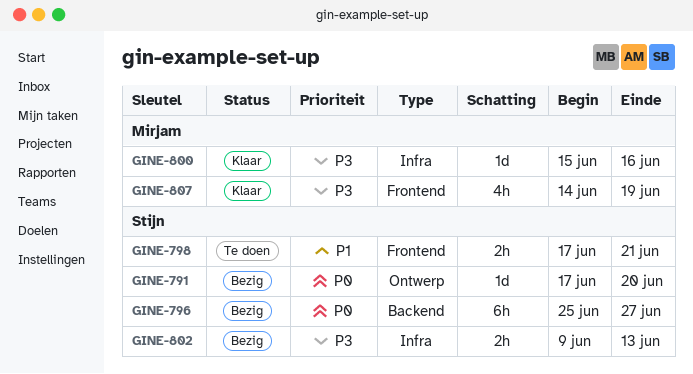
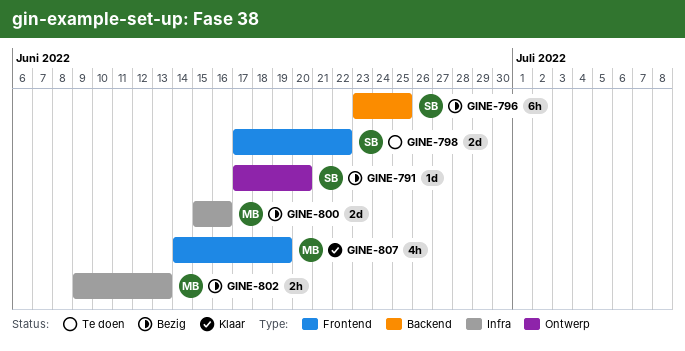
GINE-796, start: Jun 25 -> Jun 23
GINE-796, due: Jun 27 -> Jun 25
GINE-798, estimate: 2h -> 2d
GINE-798, due: Jun 21 -> Jun 22
GINE-800, status: Klaar -> Bezig
GINE-800, estimate: 1d -> 2d
GINE-802, owner: Stijn -> Mirjam

